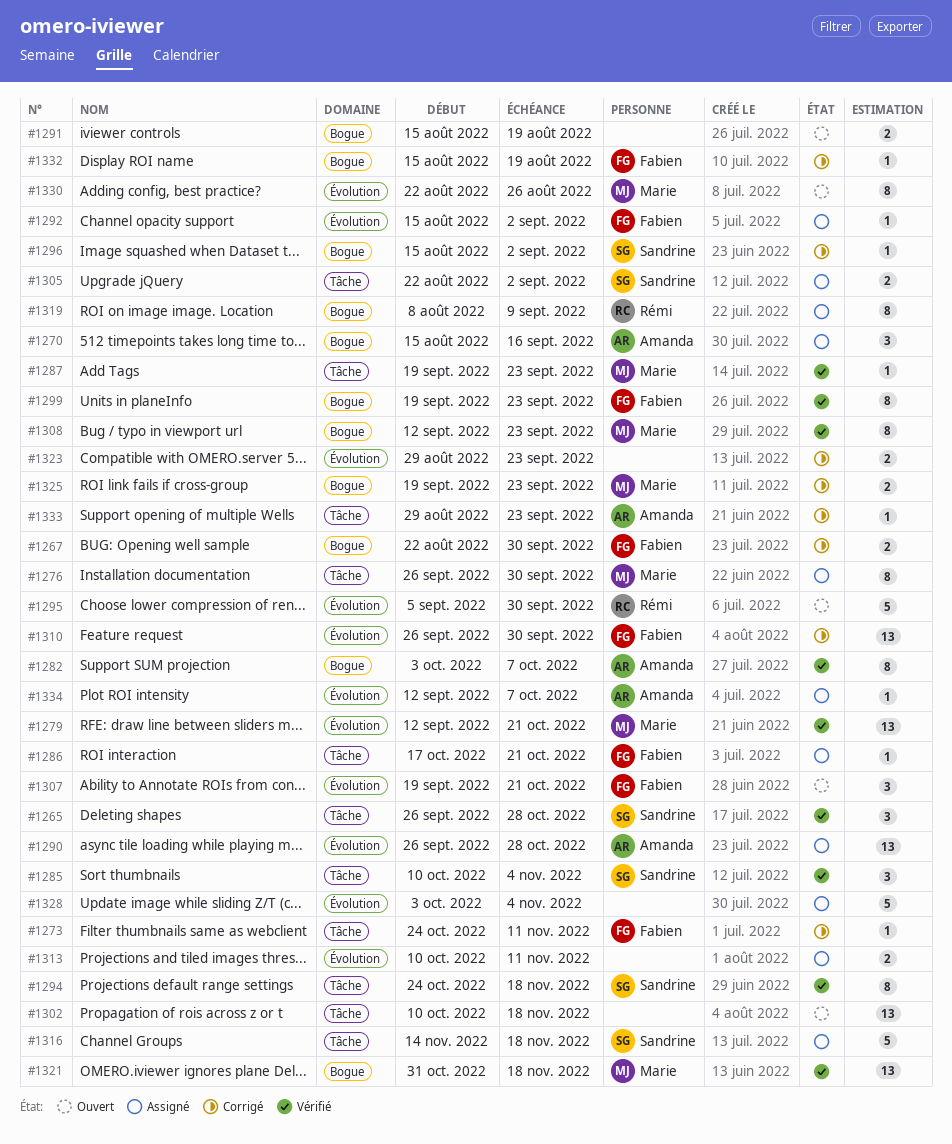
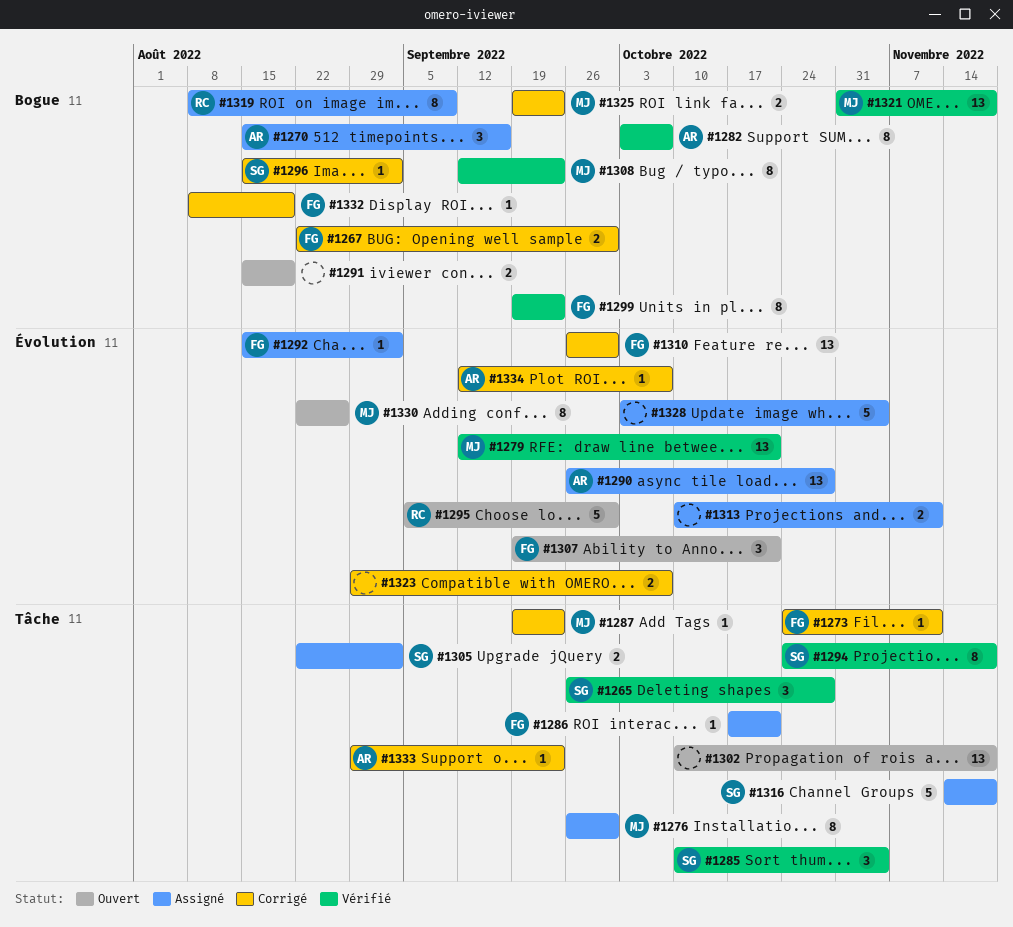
#1287, status: Vérifié -> Corrigé
#1323, due: Sep 23 -> Oct 7
#1332, start: Aug 15 -> Aug 8
#1334, status: Assigné -> Corrigé

